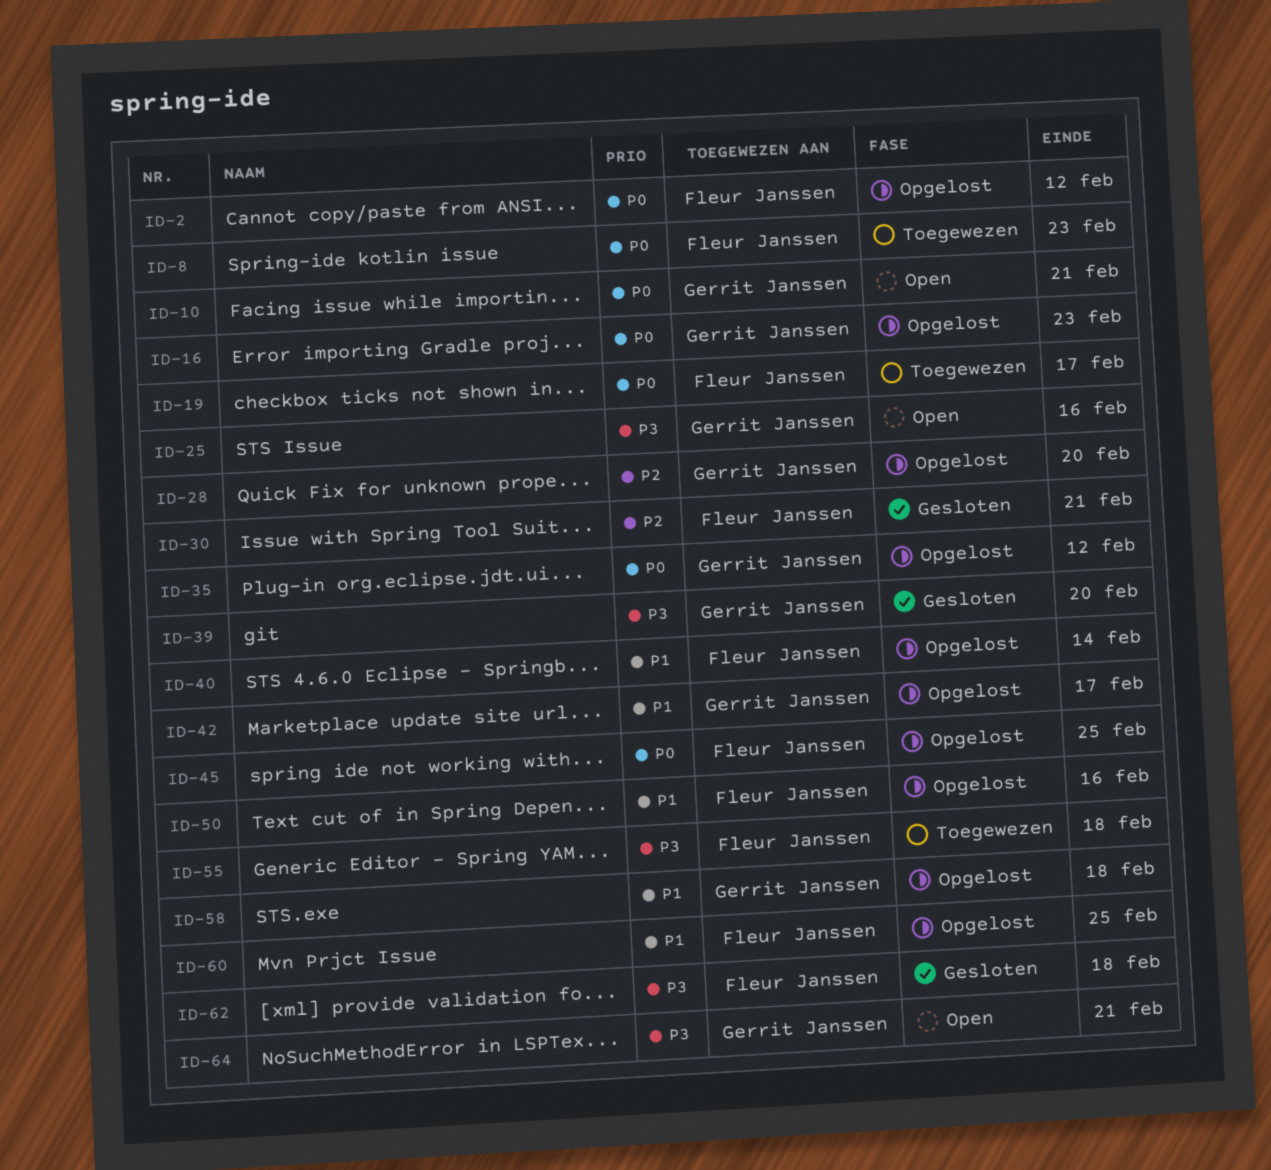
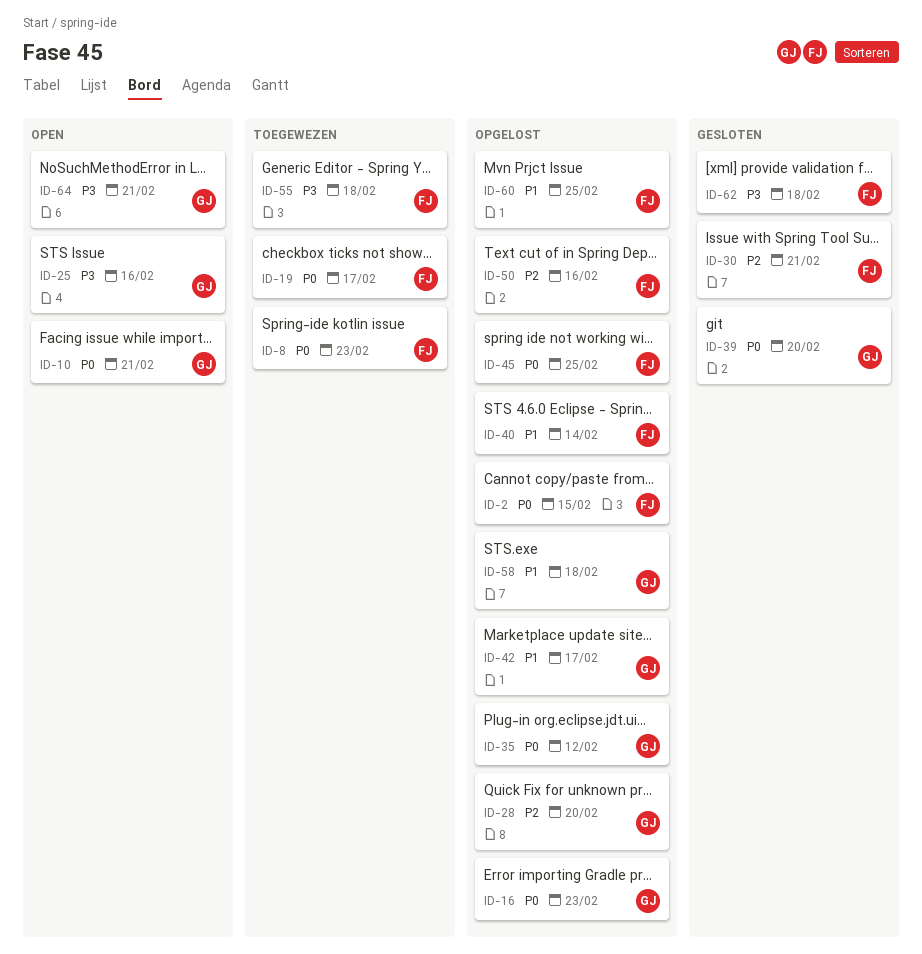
ID-2, due: Feb 12 -> Feb 15
ID-39, priority: P3 -> P0
ID-50, priority: P1 -> P2

